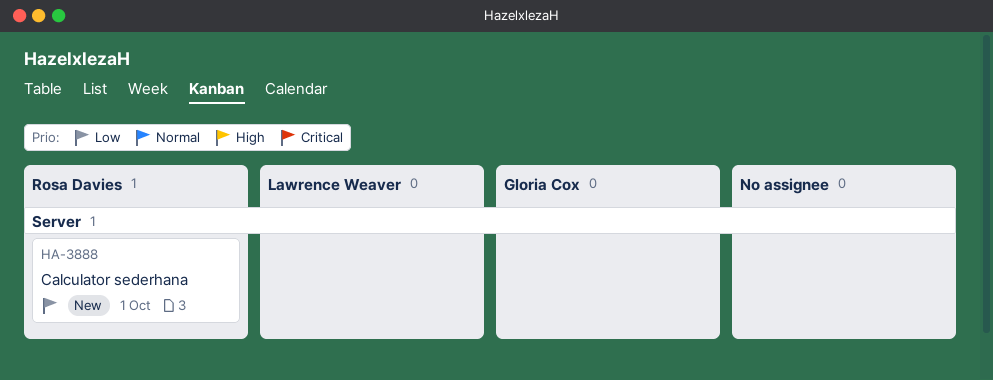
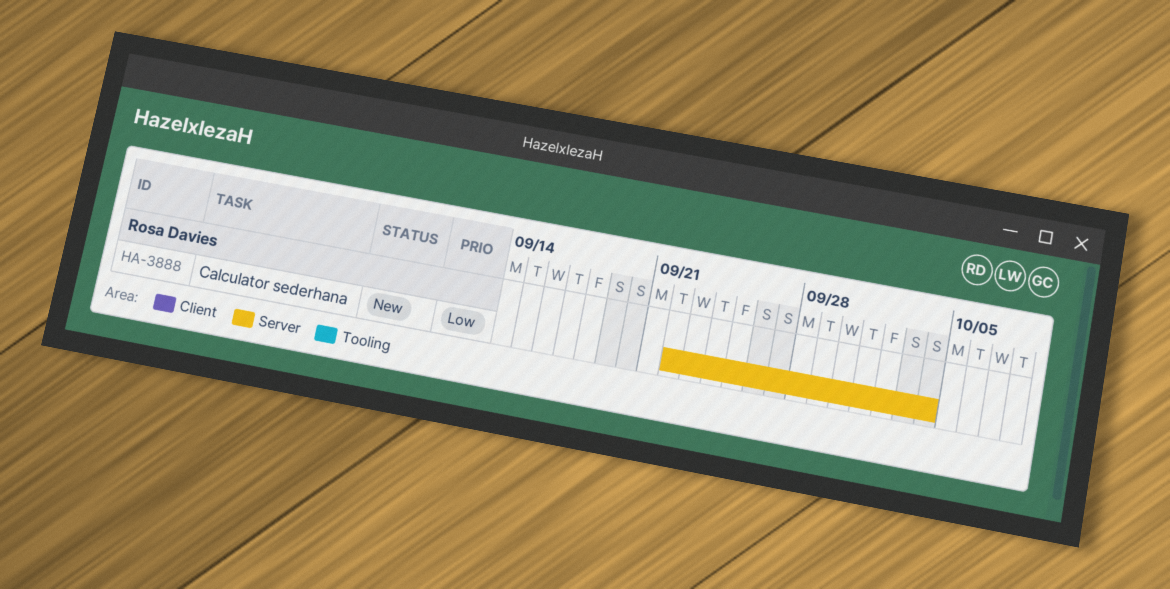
HA-3888, due: Oct 1 -> Oct 4

